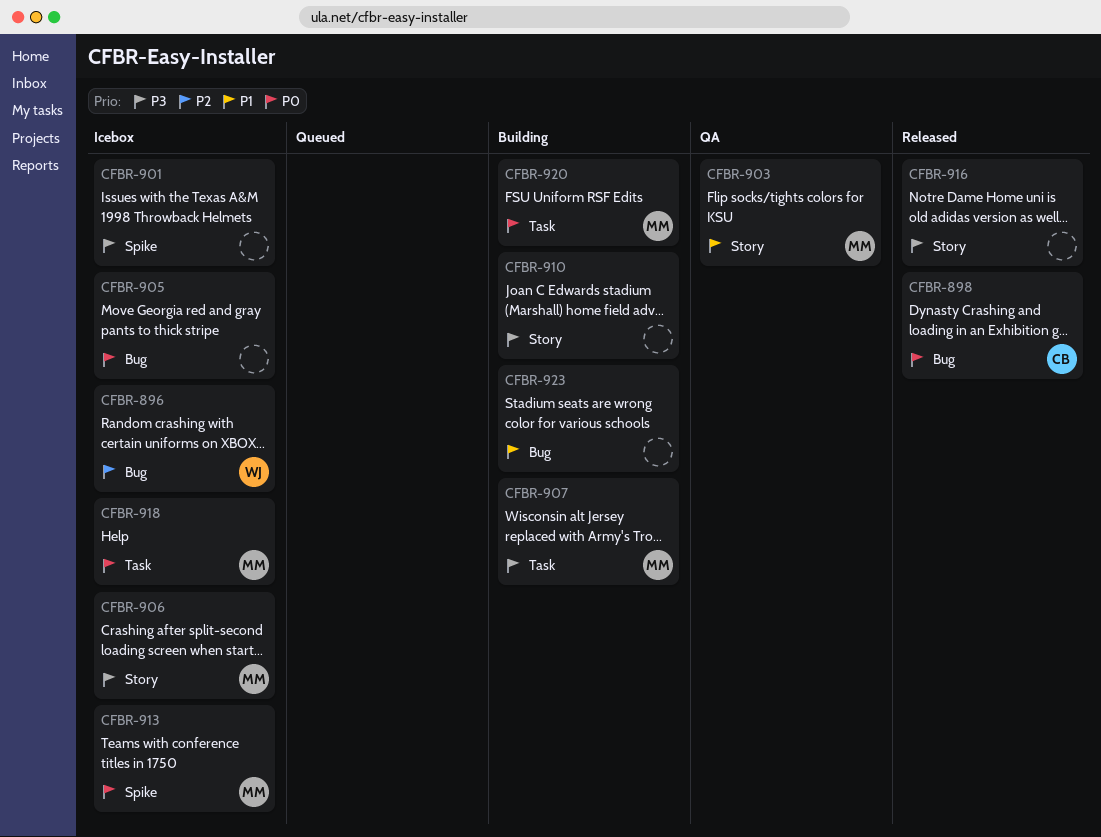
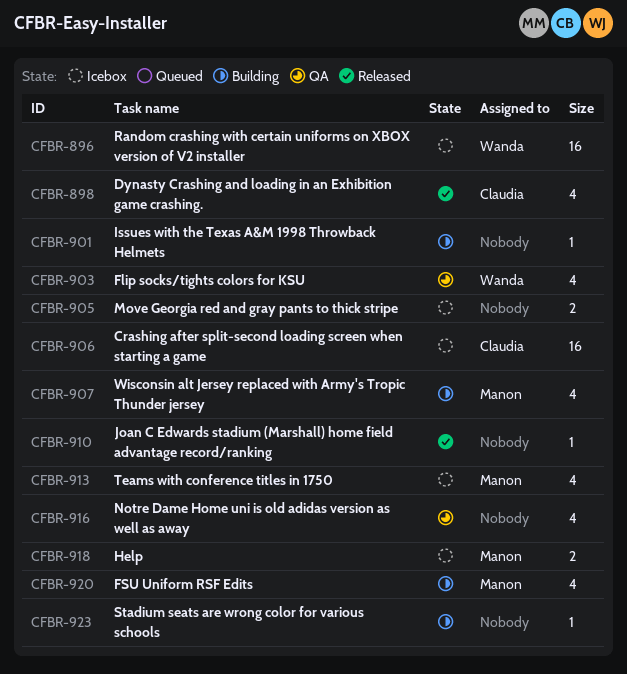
CFBR-901, status: Icebox -> Building
CFBR-903, owner: Manon -> Wanda
CFBR-906, owner: Manon -> Claudia
CFBR-910, status: Building -> Released
CFBR-916, status: Released -> QA

